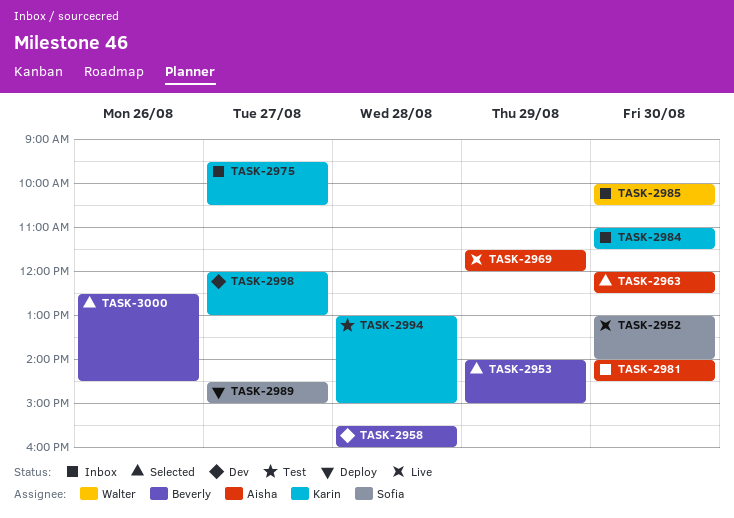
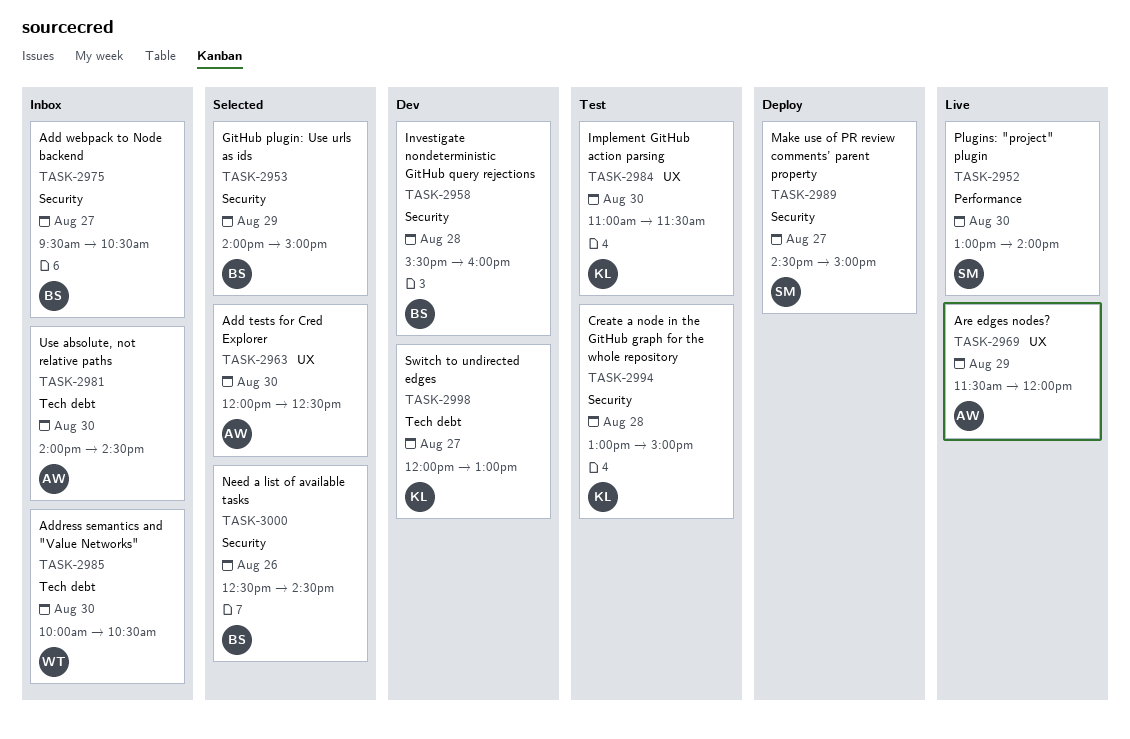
TASK-2975, owner: Karin -> Beverly
TASK-2984, status: Inbox -> Test

